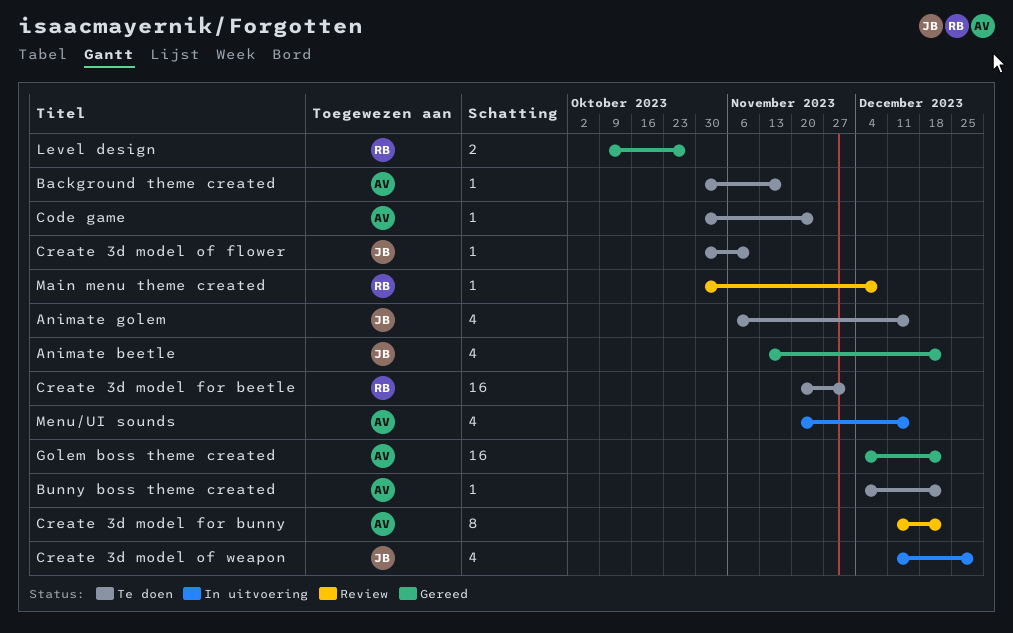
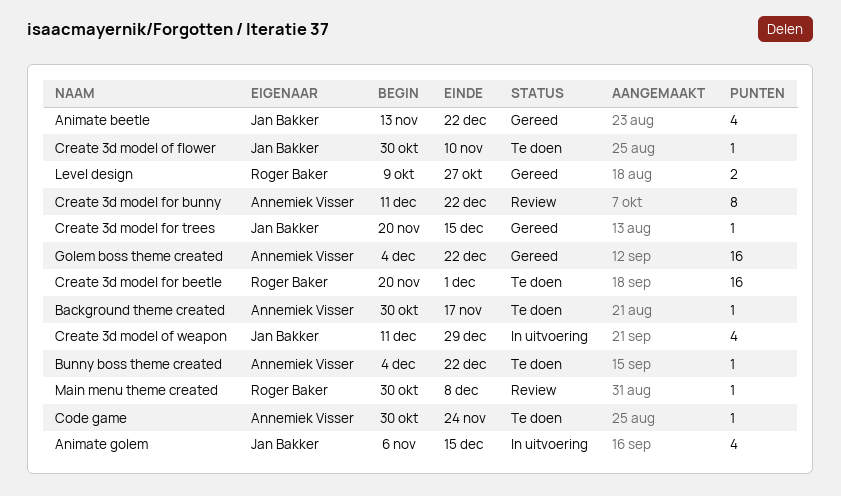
Animate golem, status: Te doen -> In uitvoering
Create 3d model for trees: none -> present
Menu/UI sounds: present -> none

